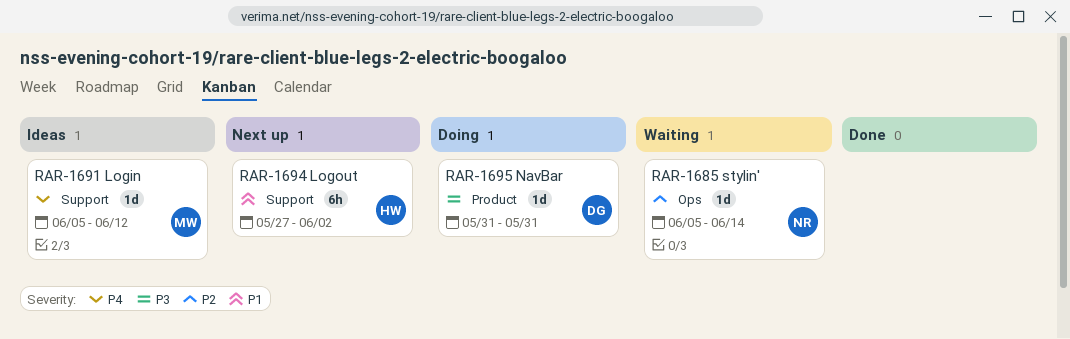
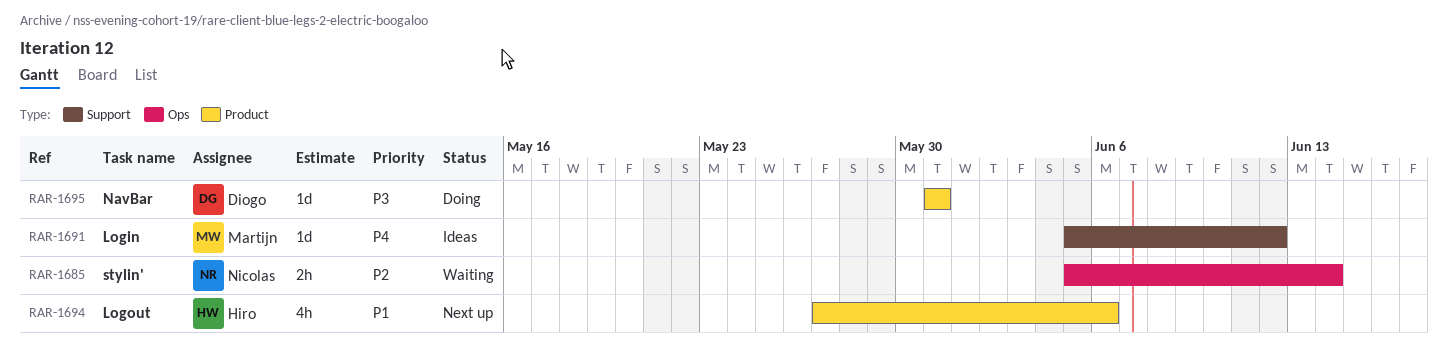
RAR-1685, estimate: 1d -> 2h
RAR-1694, label: Support -> Product
RAR-1694, estimate: 6h -> 4h
RAR-1694, due: Jun 2 -> Jun 6

